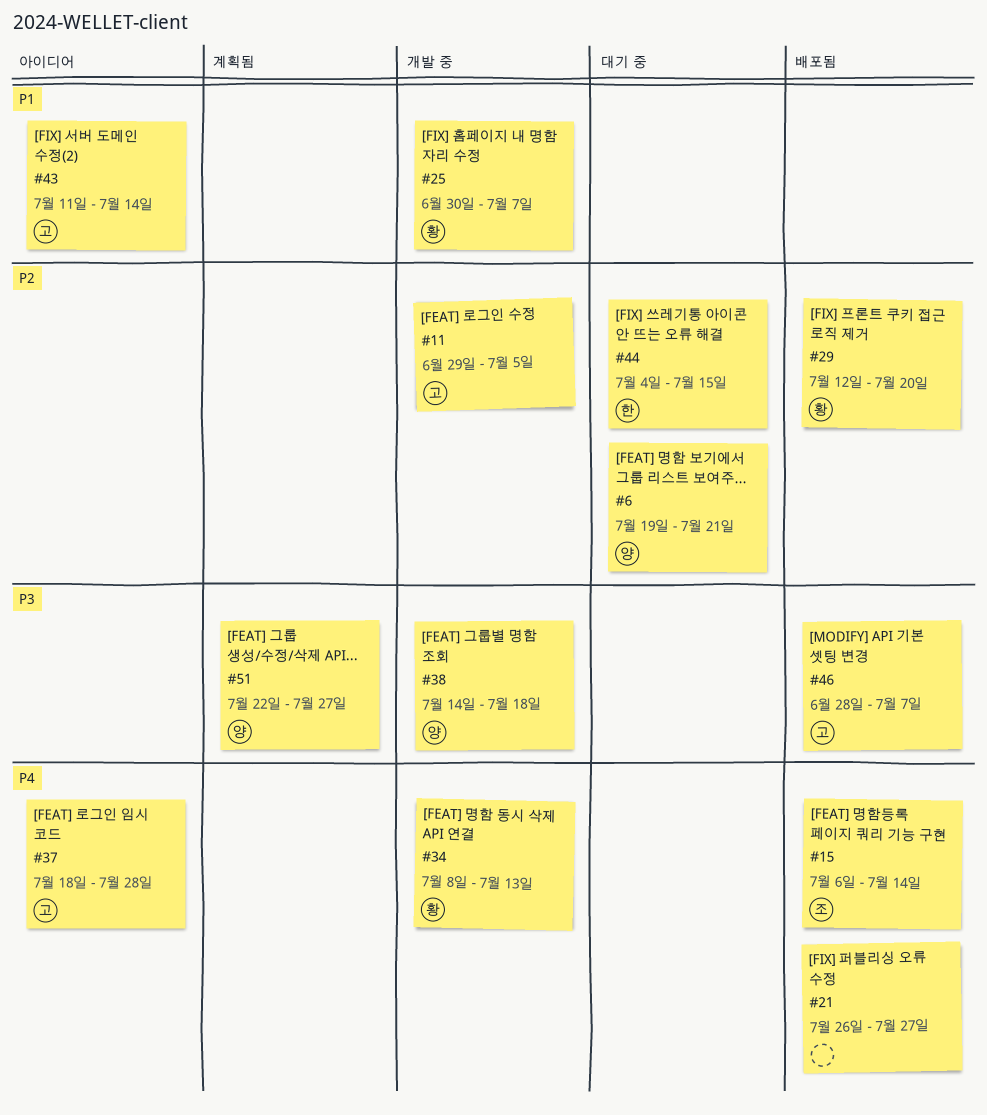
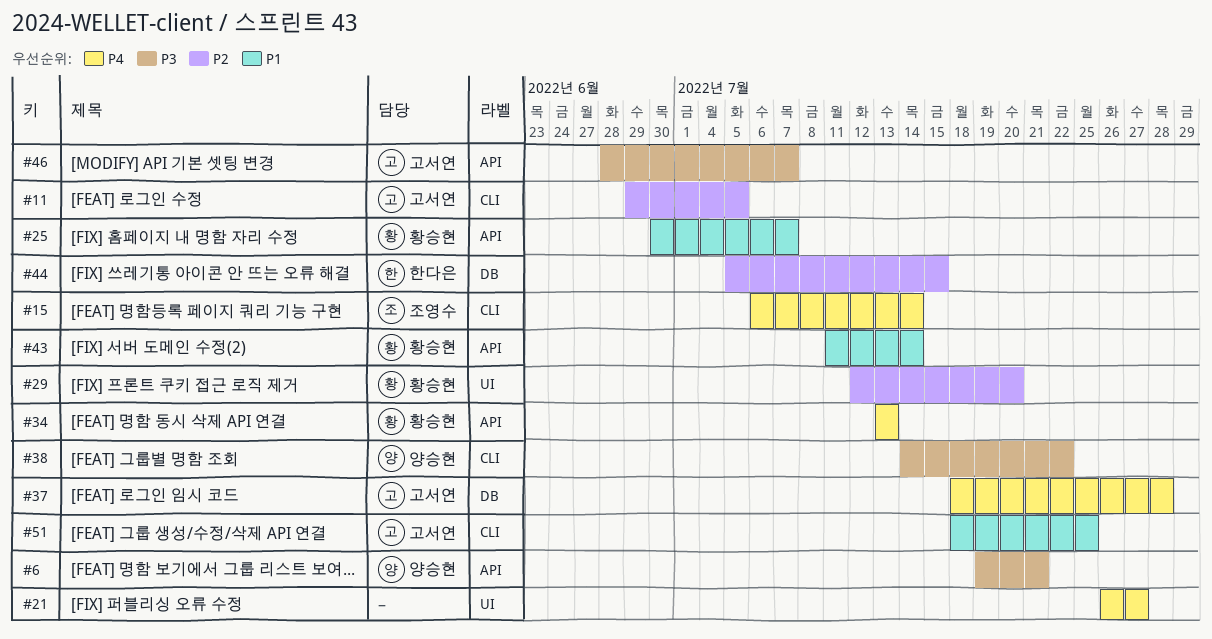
#6, priority: P2 -> P3
#34, start: Jul 8 -> Jul 13
#38, due: Jul 18 -> Jul 22
#43, owner: 고서연 -> 황승현
#44, start: Jul 4 -> Jul 5
#51, owner: 양승현 -> 고서연
#51, priority: P3 -> P1
#51, start: Jul 22 -> Jul 18
#51, due: Jul 27 -> Jul 25

